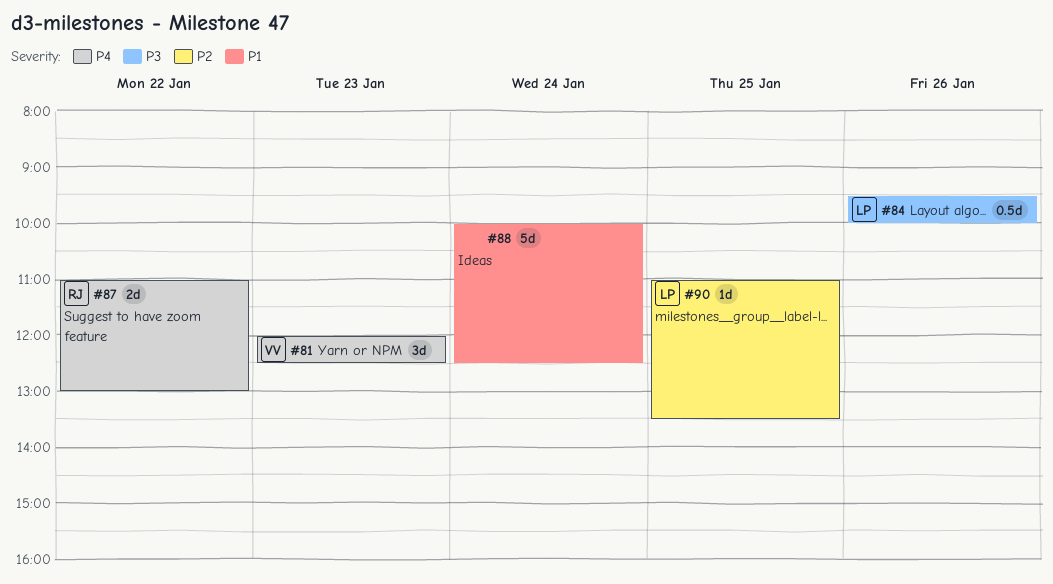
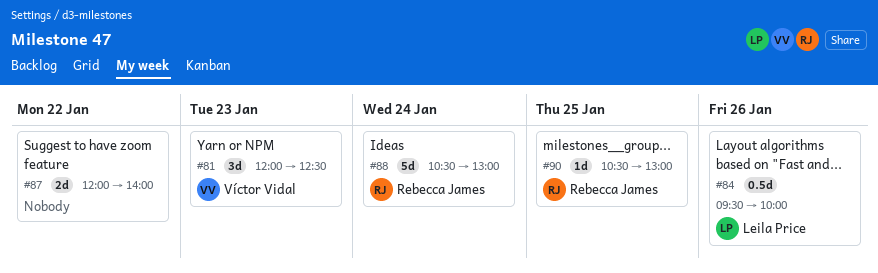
#87, owner: Rebecca James -> none
#87, begins: 11:00 -> 12:00
#87, ends: 13:00 -> 14:00
#88, owner: none -> Rebecca James
#88, begins: 10:00 -> 10:30
#88, ends: 12:30 -> 13:00
#90, owner: Leila Price -> Rebecca James
#90, begins: 11:00 -> 10:30
#90, ends: 13:30 -> 13:00

